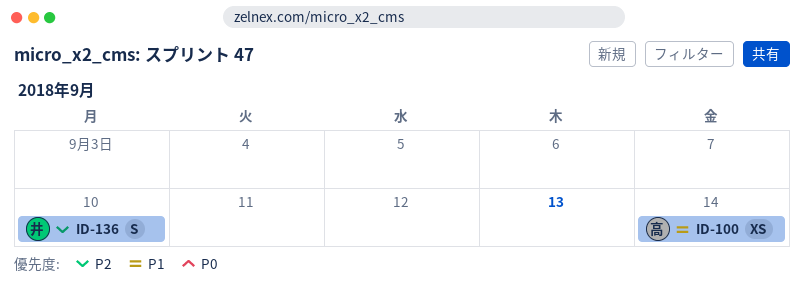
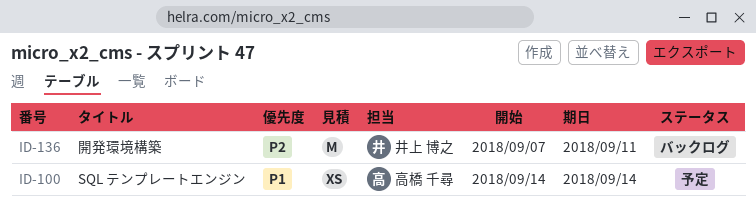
ID-136, estimate: S -> M
ID-136, start: Sep 10 -> Sep 7
ID-136, due: Sep 10 -> Sep 11

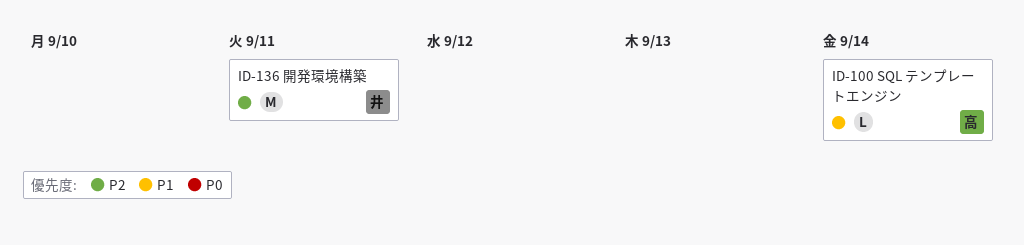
ID-100, estimate: XS -> L

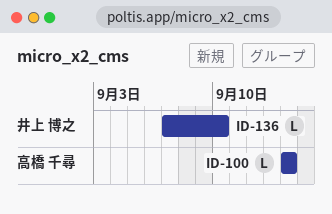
ID-136, estimate: M -> L
ID-136, due: Sep 11 -> Sep 10

